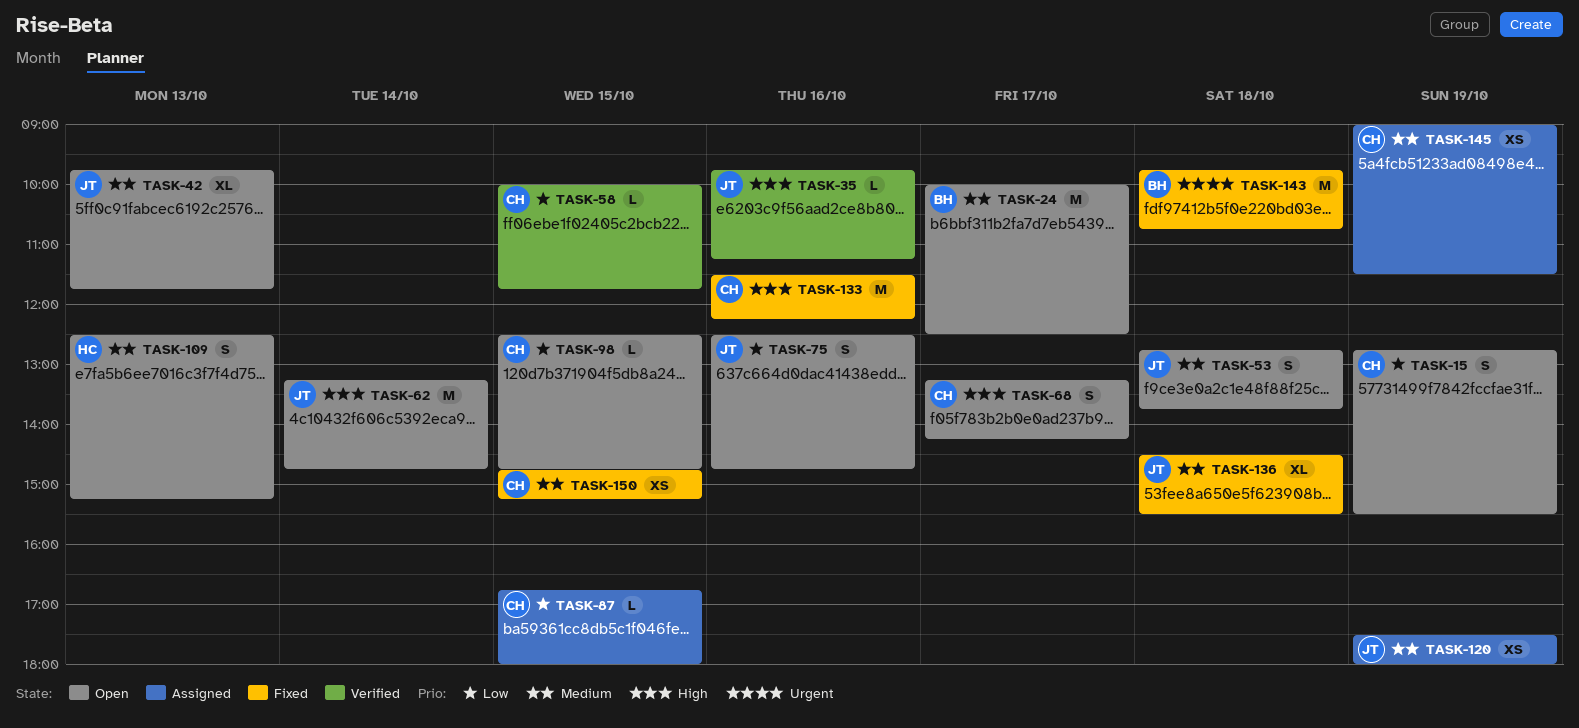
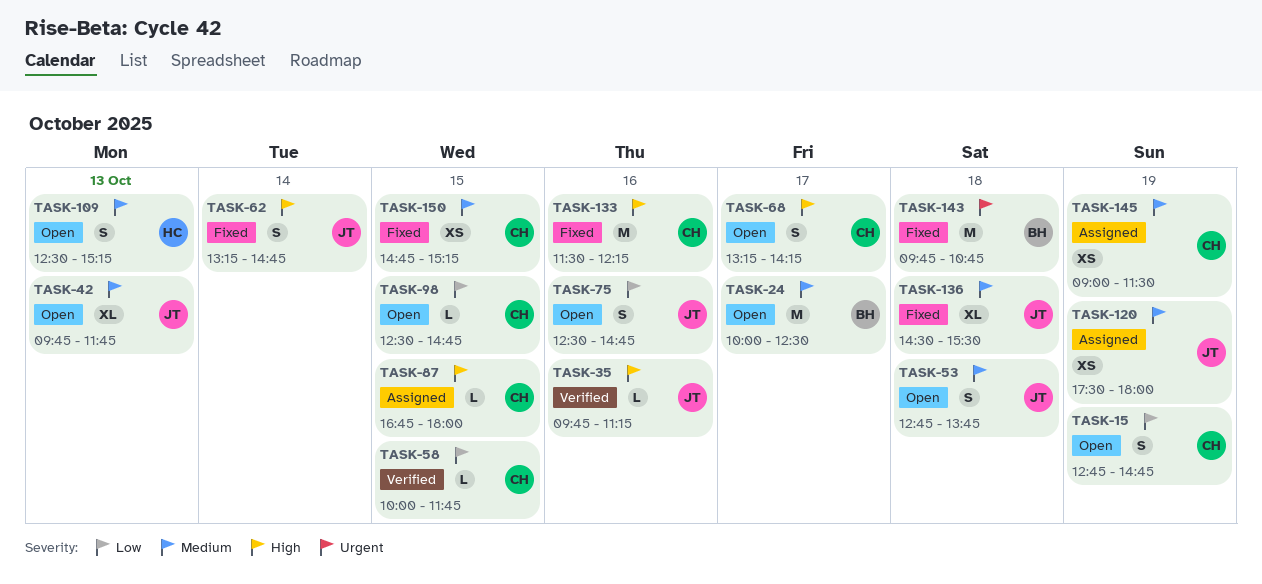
TASK-15, ends: 15:30 -> 14:45
TASK-62, status: Open -> Fixed
TASK-62, estimate: M -> S
TASK-87, priority: Low -> High

